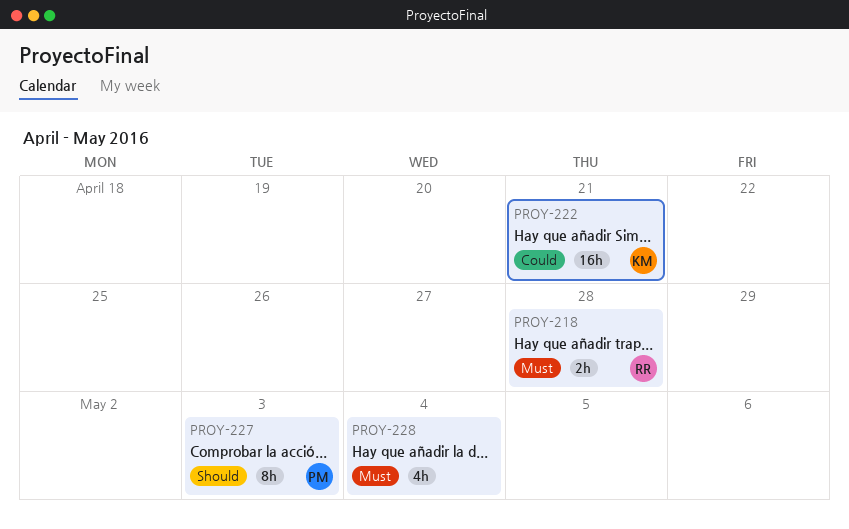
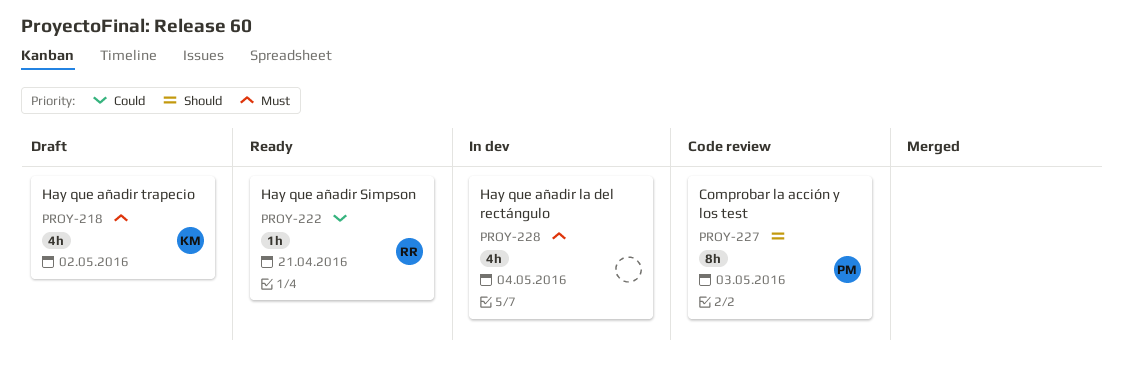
PROY-218, owner: RR -> KM
PROY-218, estimate: 2h -> 4h
PROY-218, due: Apr 28 -> May 2
PROY-222, owner: KM -> RR
PROY-222, estimate: 16h -> 1h

